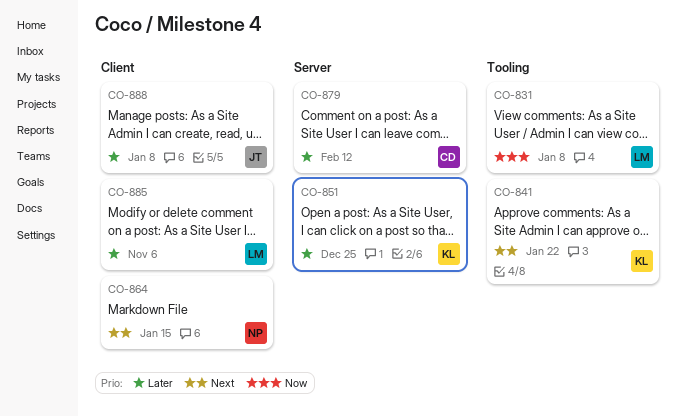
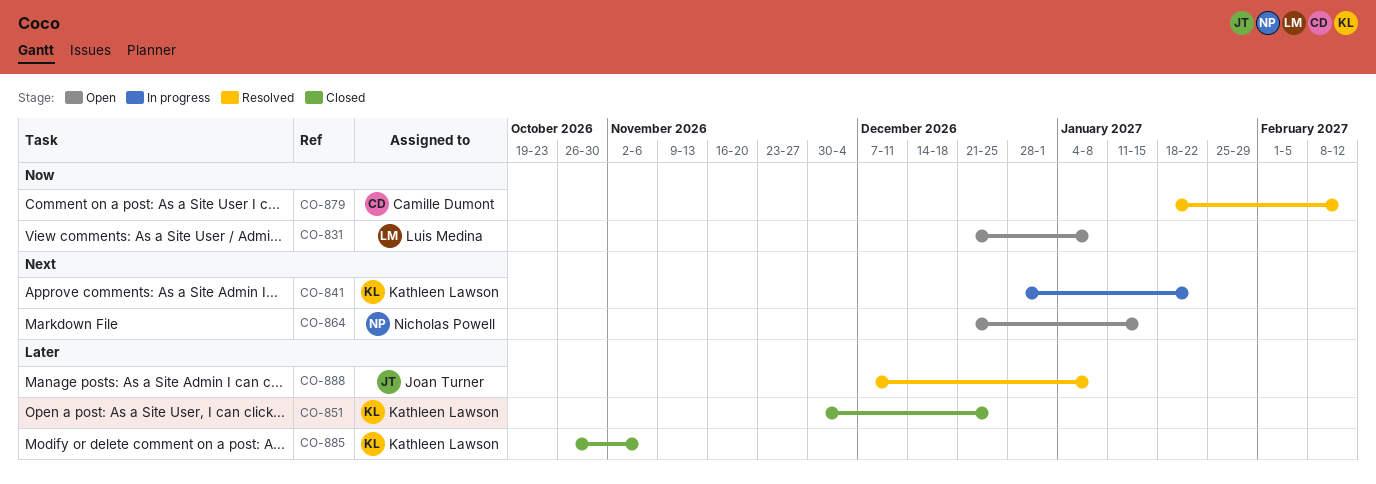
CO-879, priority: Later -> Now
CO-885, owner: Luis Medina -> Kathleen Lawson

